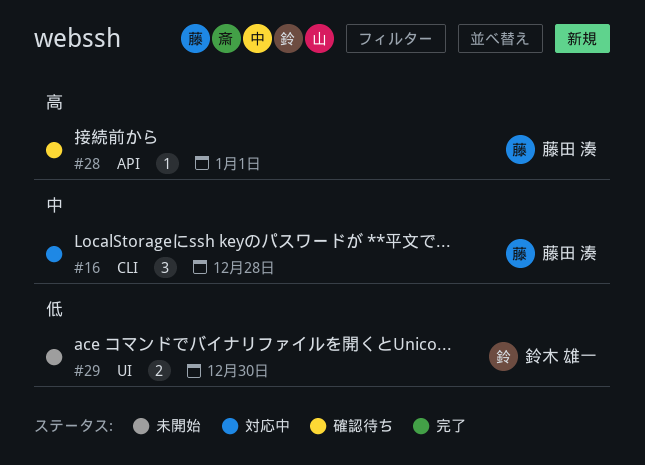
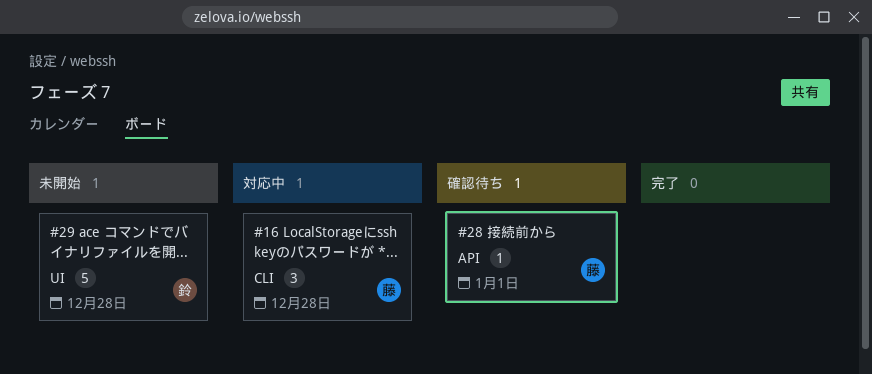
#29, estimate: 2 -> 5
#29, due: Dec 30 -> Dec 28

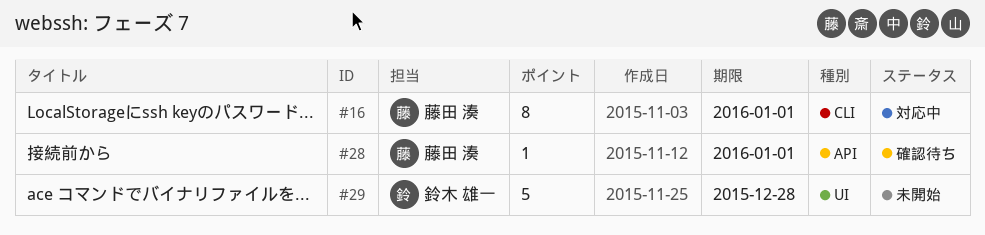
#16, estimate: 3 -> 8
#16, due: Dec 28 -> Jan 1

